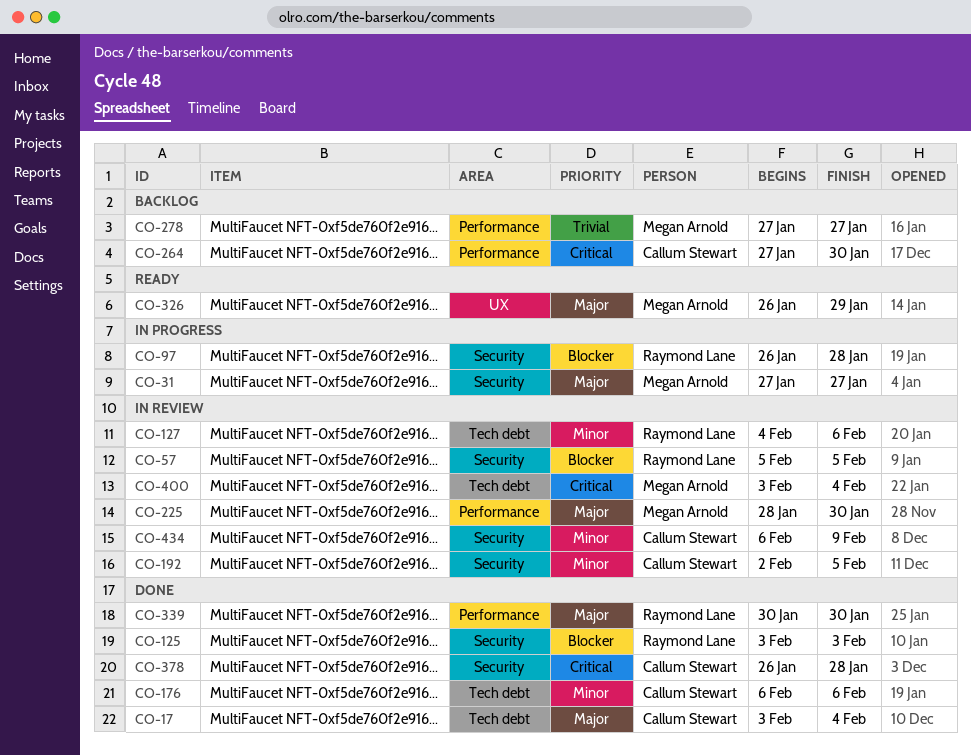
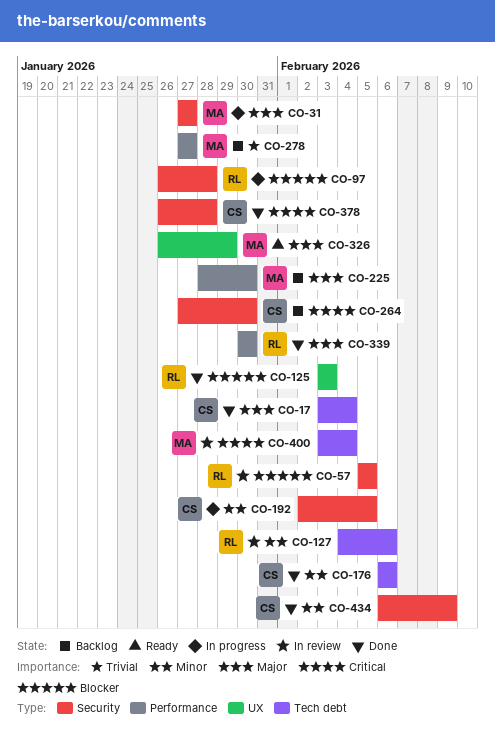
CO-125, label: Security -> UX
CO-192, status: In review -> In progress
CO-225, status: In review -> Backlog
CO-264, label: Performance -> Security
CO-434, status: In review -> Done

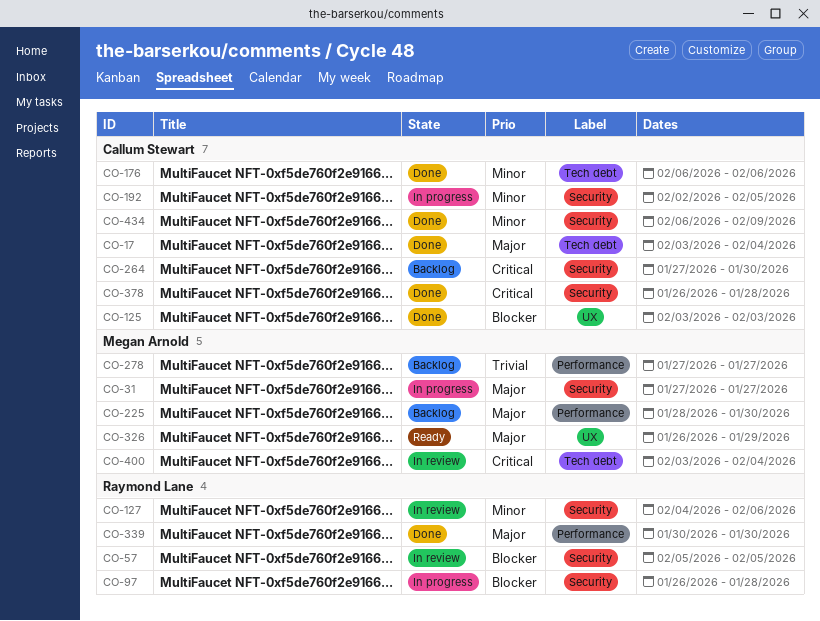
CO-125, owner: Raymond Lane -> Callum Stewart
CO-127, label: Tech debt -> Security

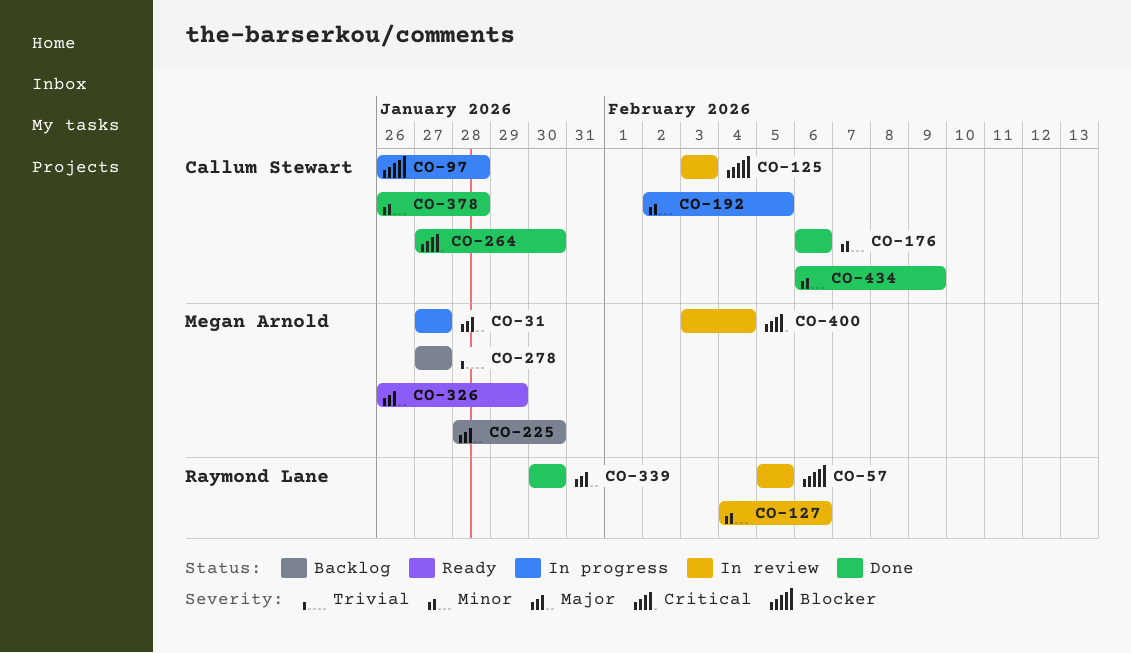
CO-17: present -> none
CO-97, owner: Raymond Lane -> Callum Stewart
CO-125, status: Done -> In review
CO-264, status: Backlog -> Done
CO-378, priority: Critical -> Minor

